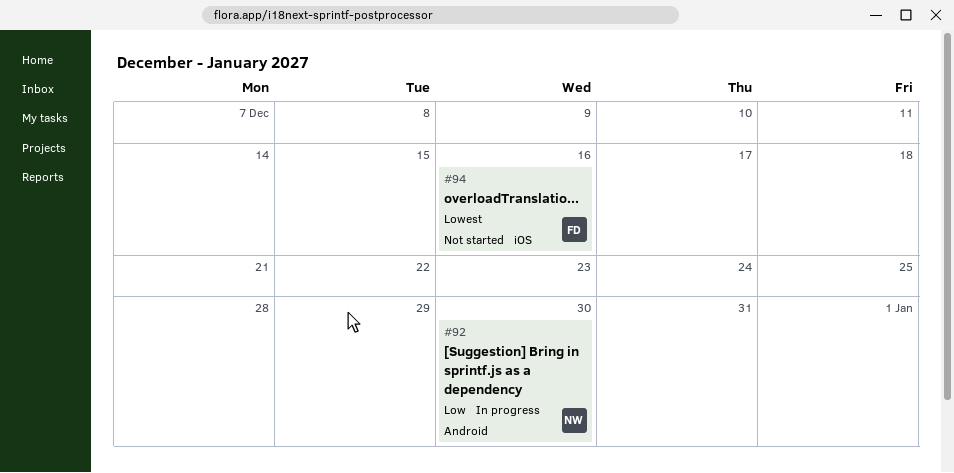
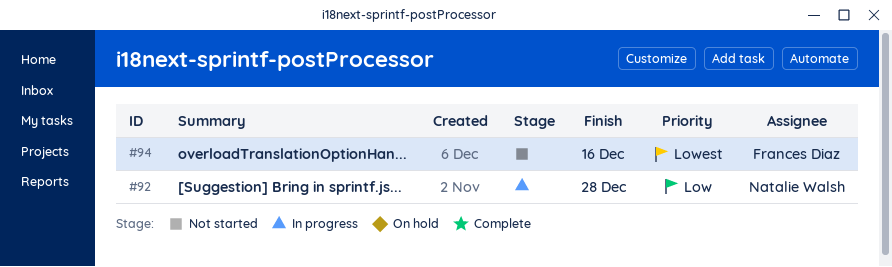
#92, due: Dec 30 -> Dec 28

